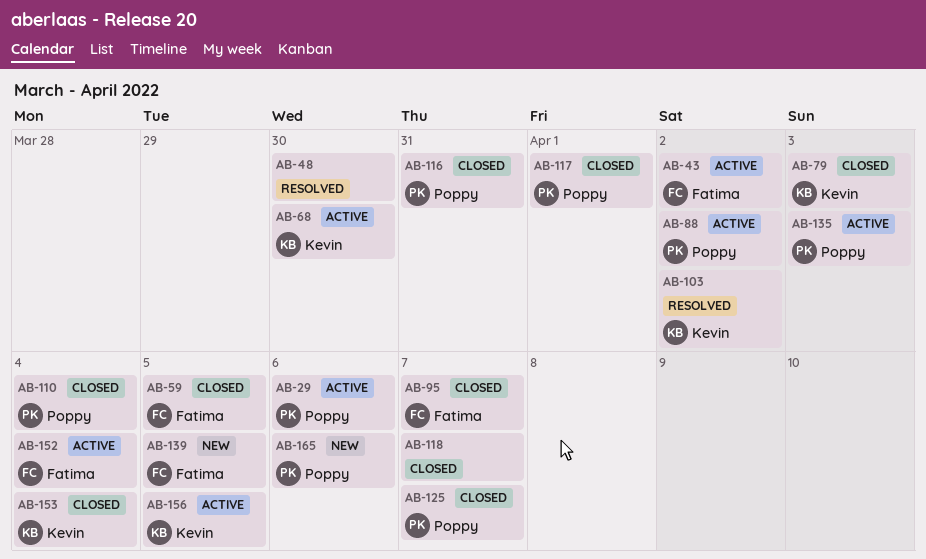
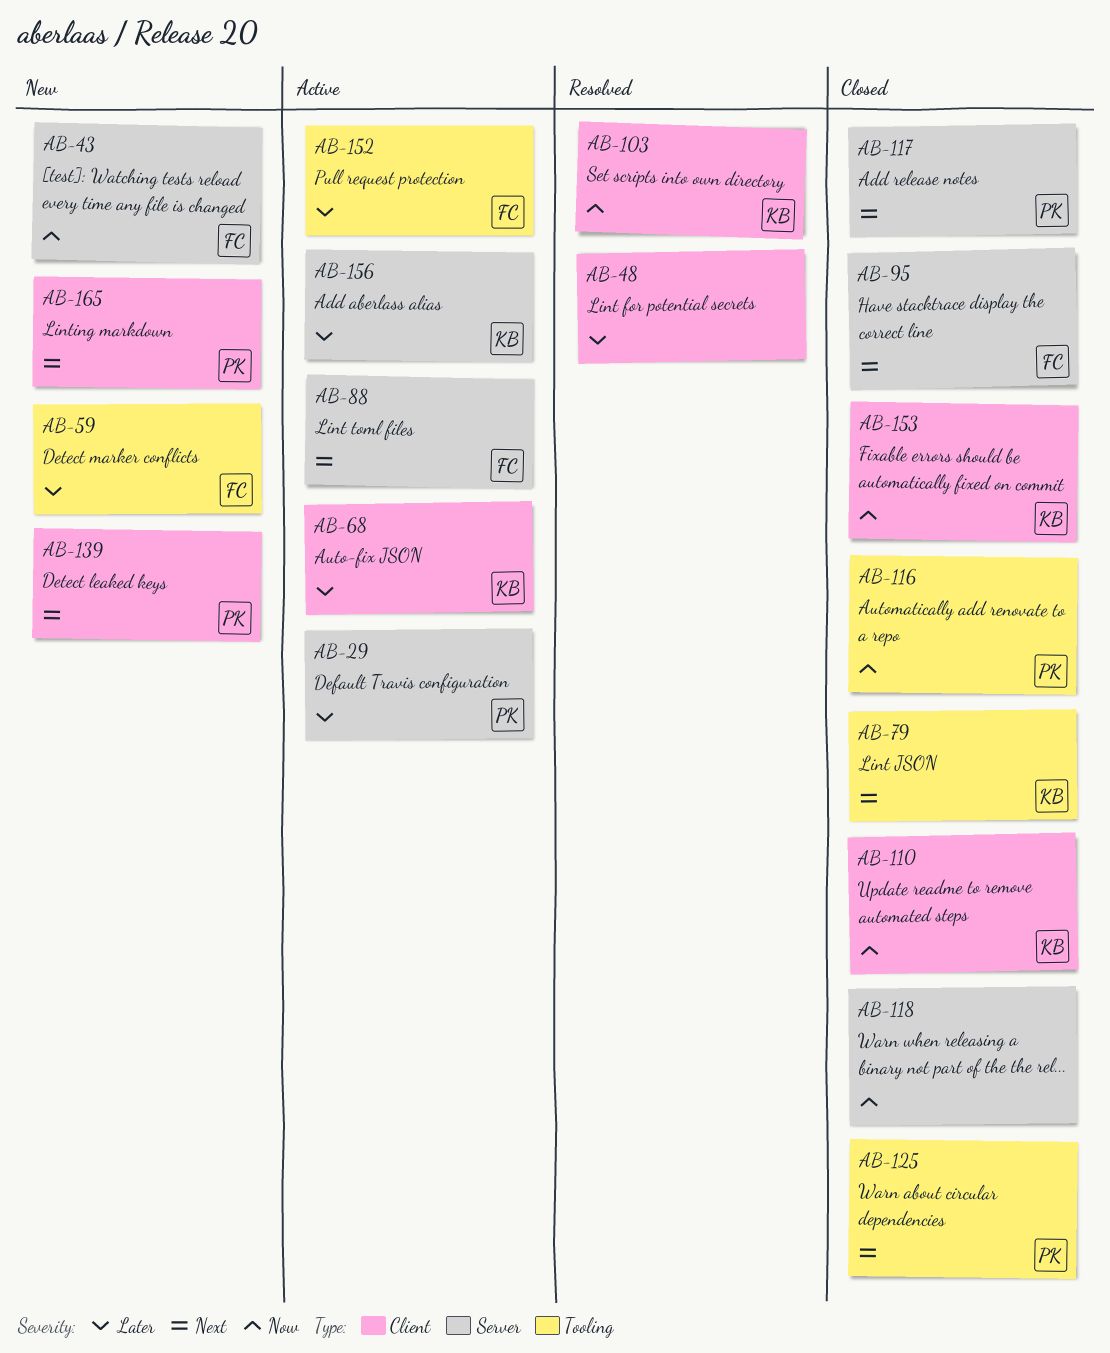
AB-43, status: Active -> New
AB-59, status: Closed -> New
AB-88, owner: Poppy -> Fatima
AB-110, owner: Poppy -> Kevin
AB-135: present -> none
AB-139, owner: Fatima -> Poppy

